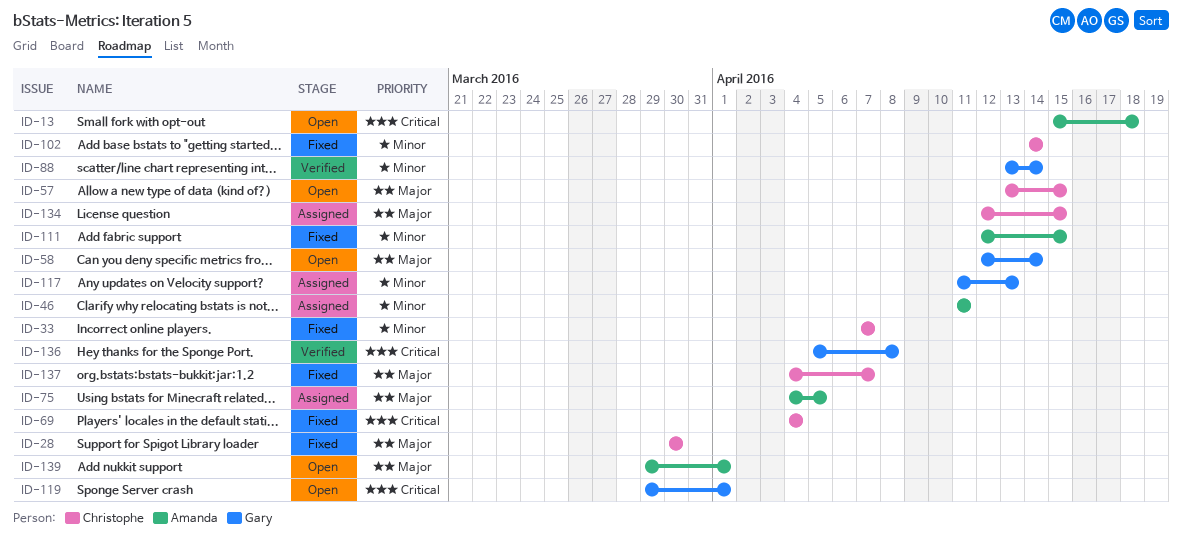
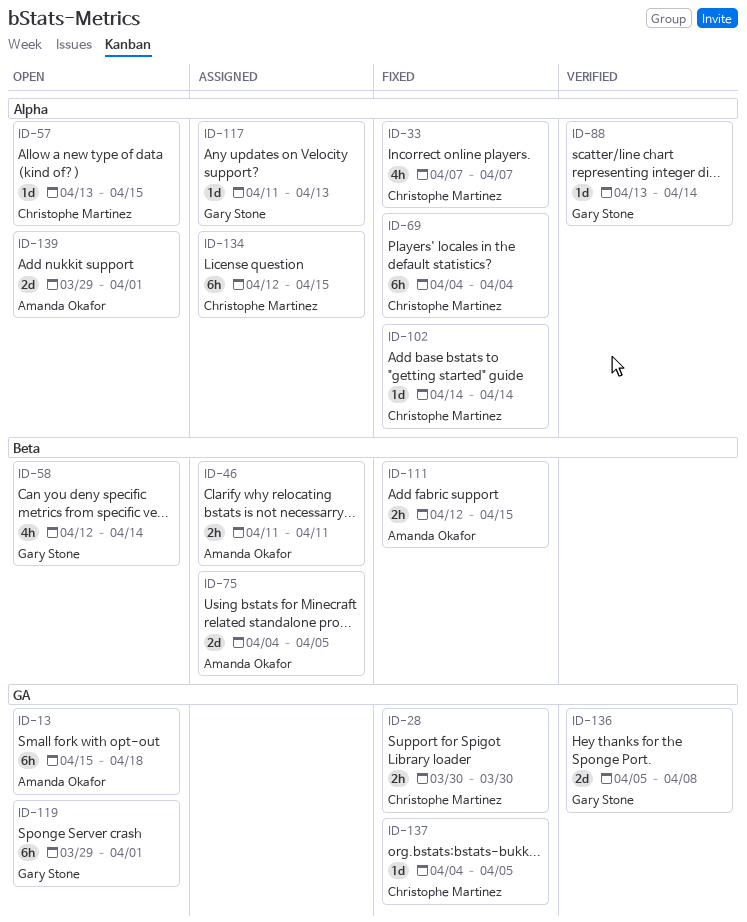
ID-137, due: Apr 7 -> Apr 5

